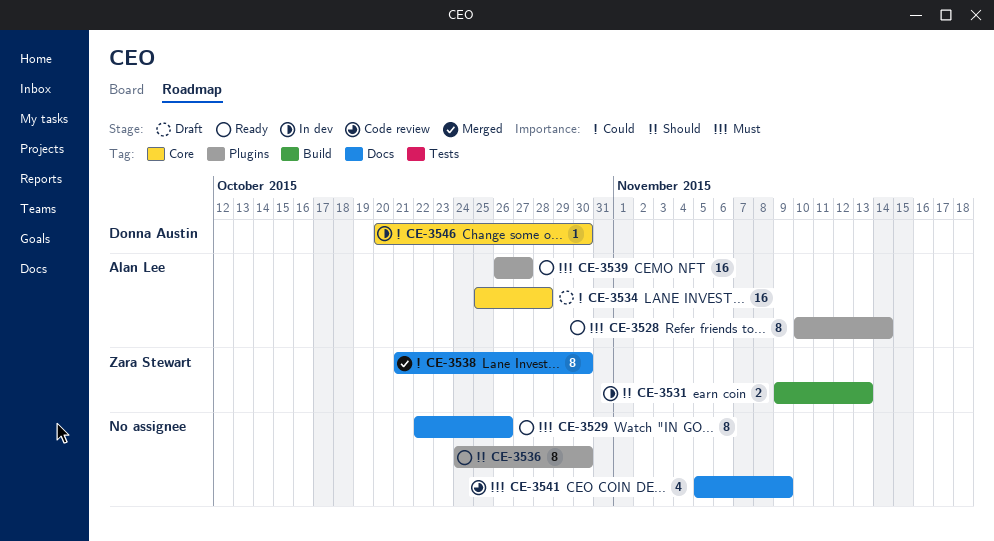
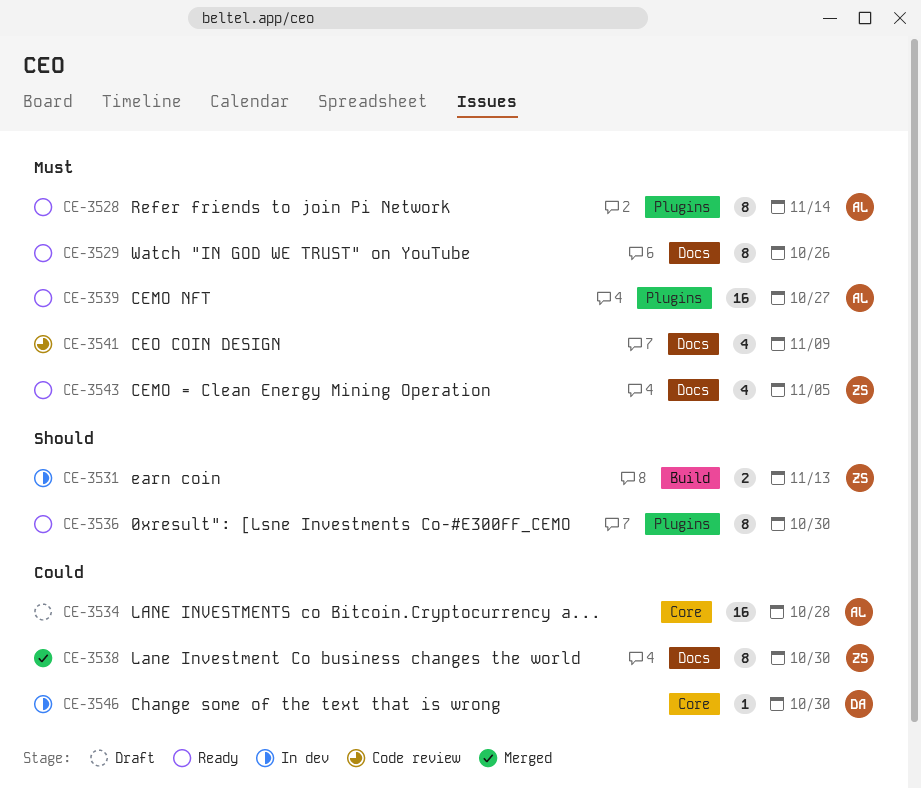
CE-3543: none -> present

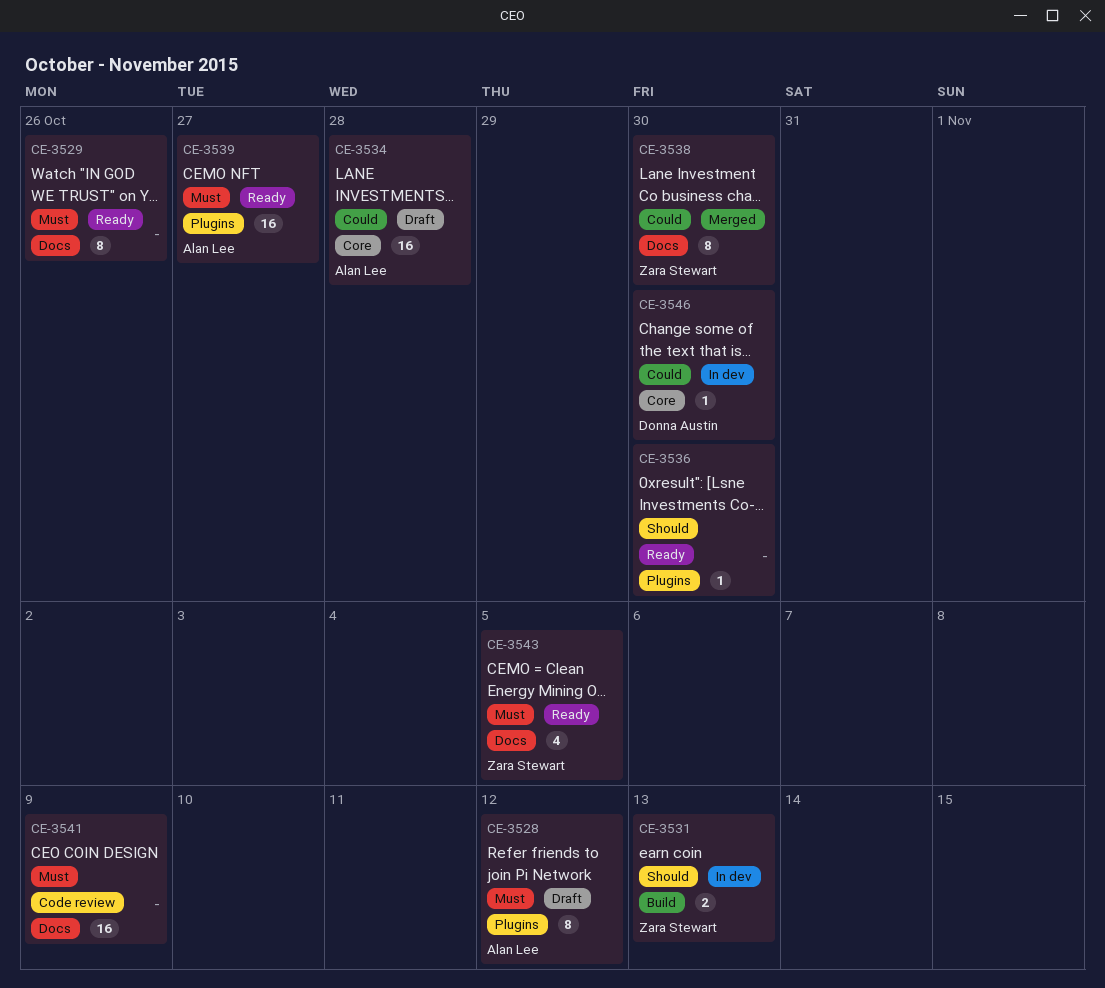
CE-3528, status: Ready -> Draft
CE-3528, due: Nov 14 -> Nov 12
CE-3536, estimate: 8 -> 1
CE-3541, estimate: 4 -> 16

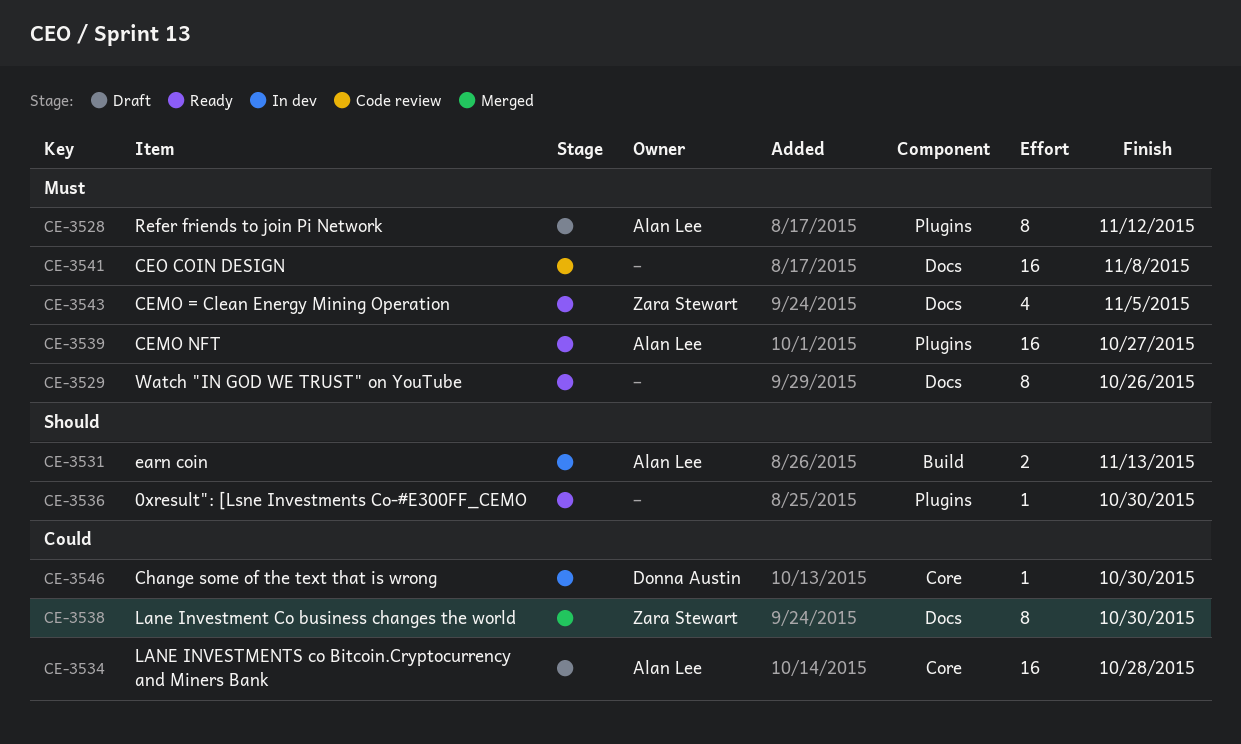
CE-3531, owner: Zara Stewart -> Alan Lee
CE-3541, due: Nov 9 -> Nov 8

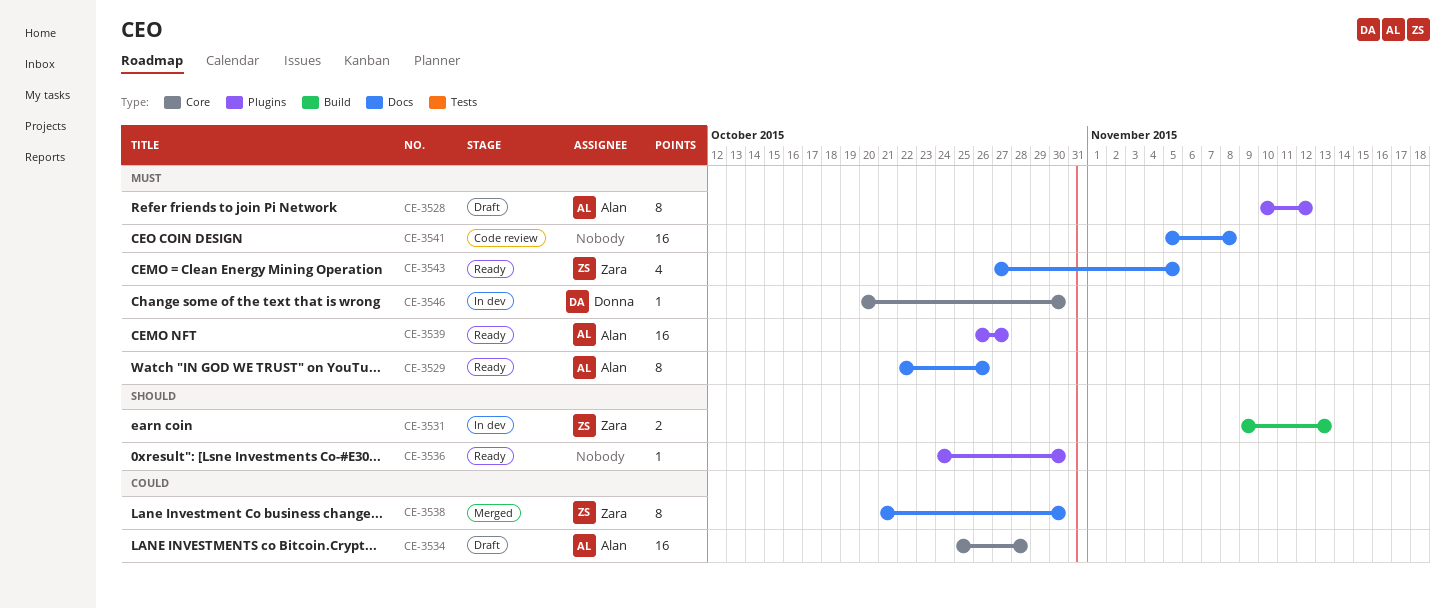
CE-3529, owner: none -> Alan Lee
CE-3531, owner: Alan Lee -> Zara Stewart
CE-3546, priority: Could -> Must

